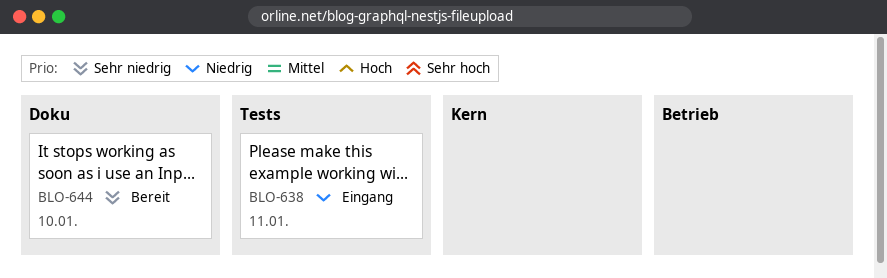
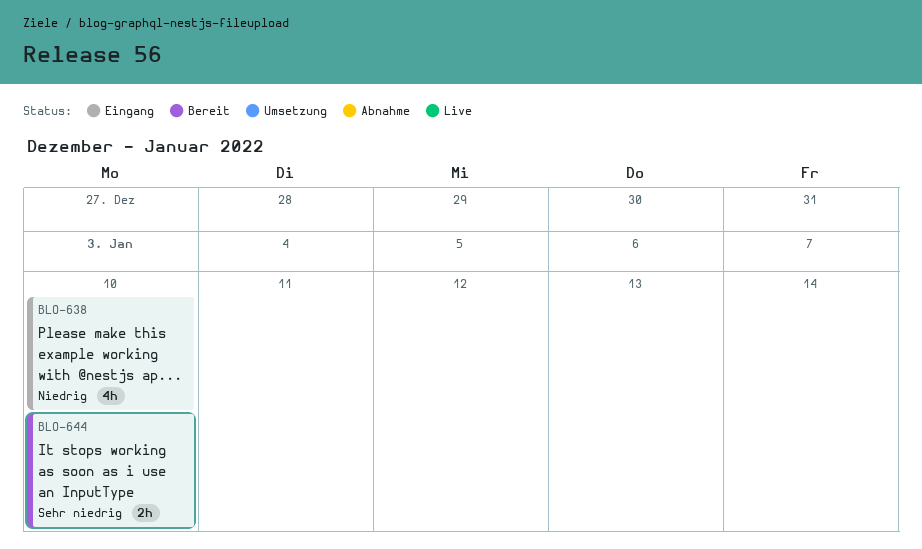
BLO-638, due: Jan 11 -> Jan 10

